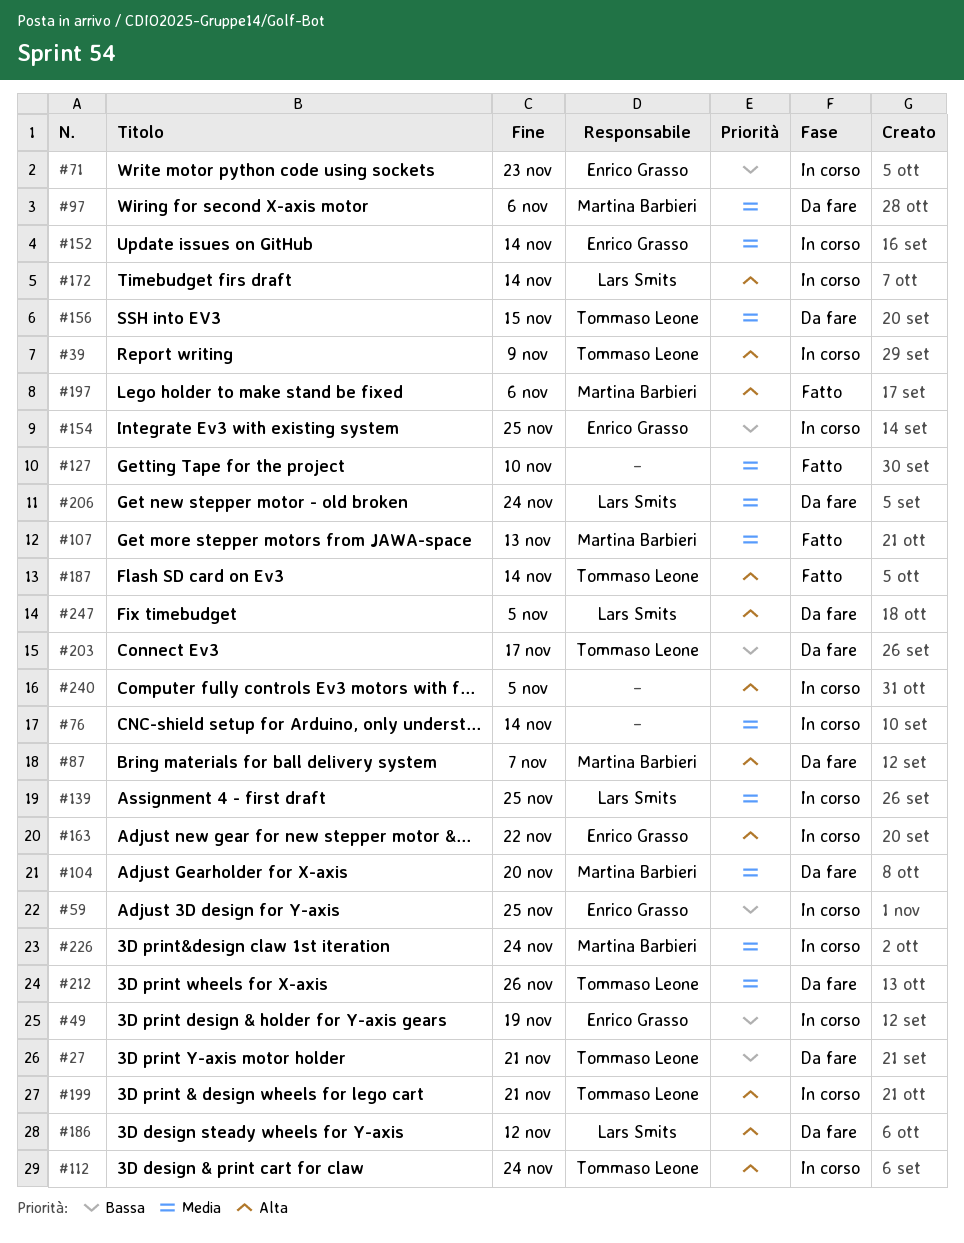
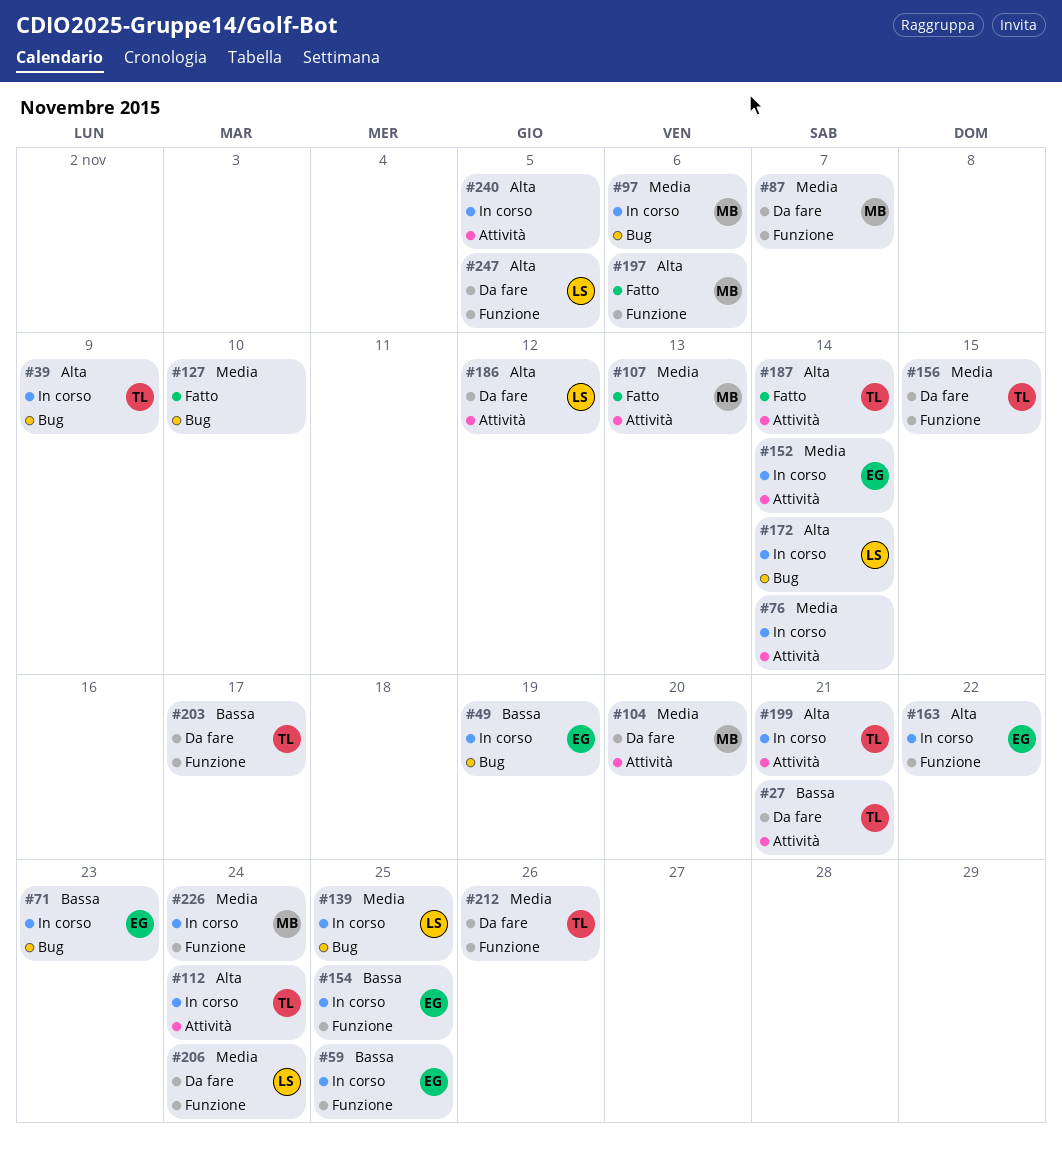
#87, priority: Alta -> Media
#97, status: Da fare -> In corso

